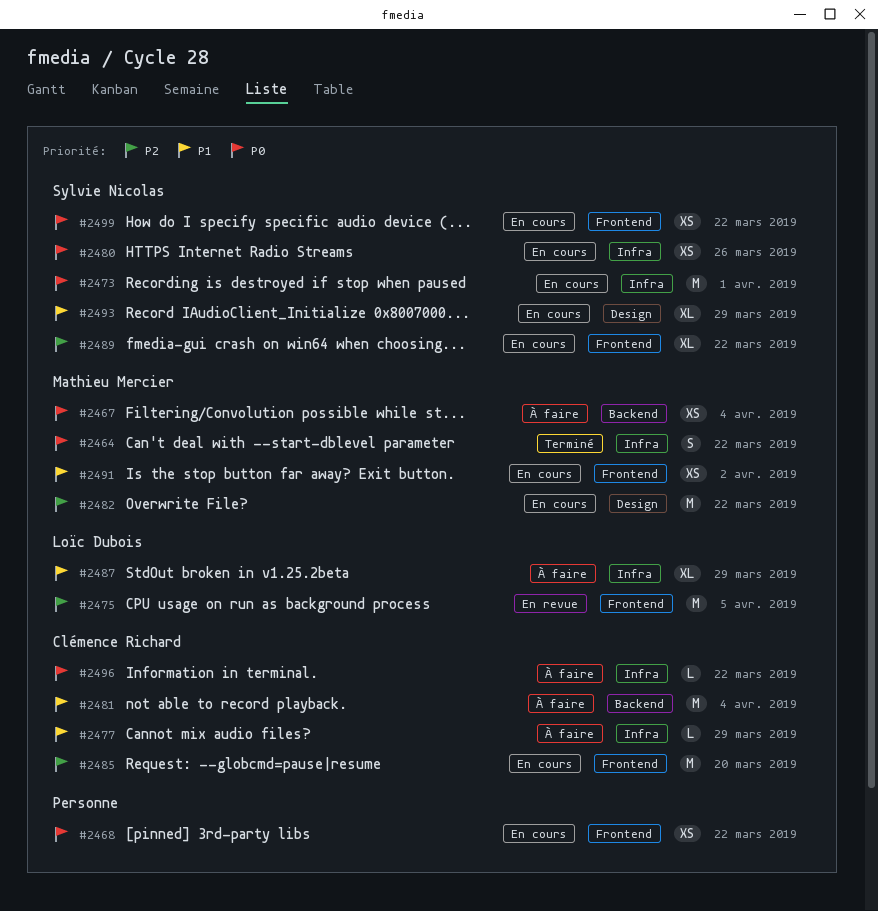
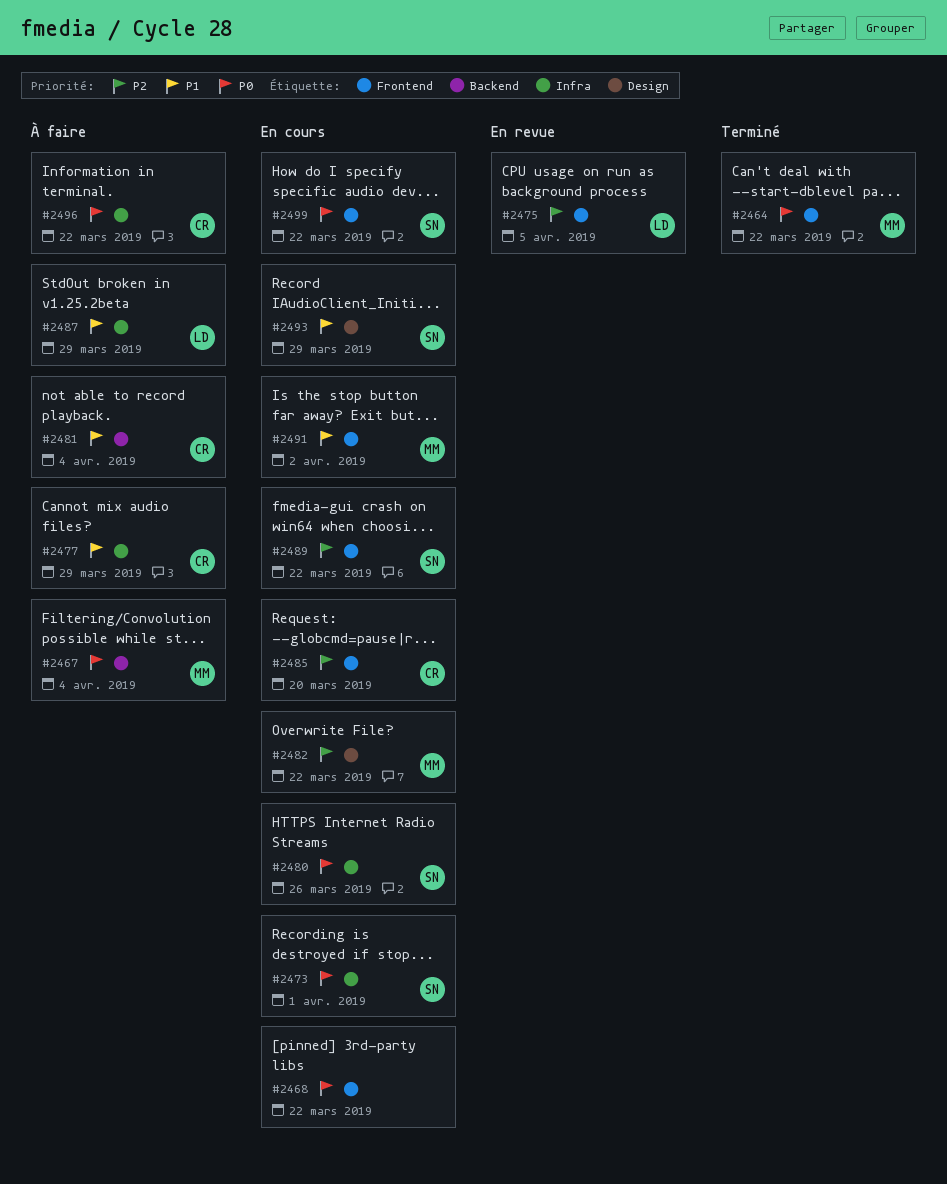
#2464, label: Infra -> Frontend

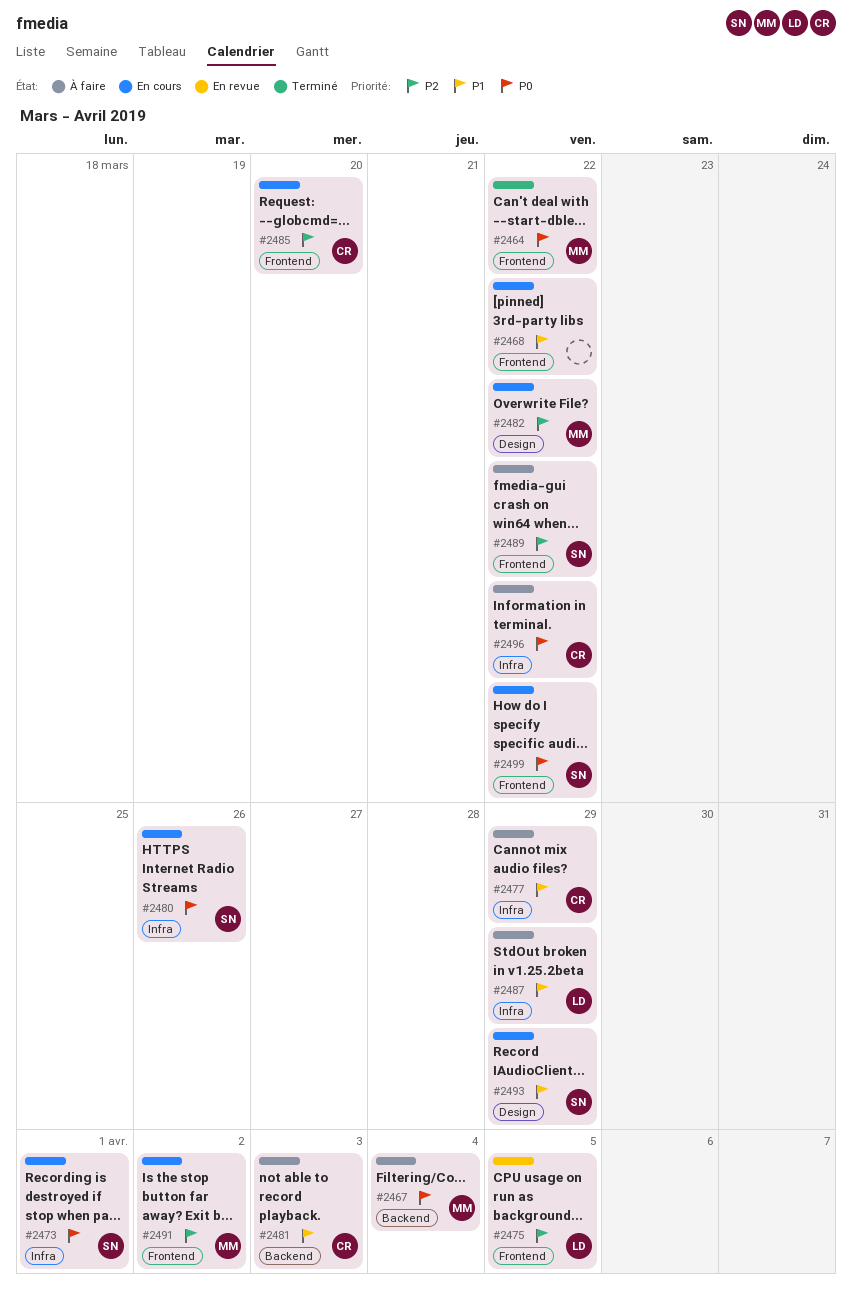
#2468, priority: P0 -> P1
#2481, due: Apr 4 -> Apr 3
#2489, status: En cours -> À faire
#2491, priority: P1 -> P2

